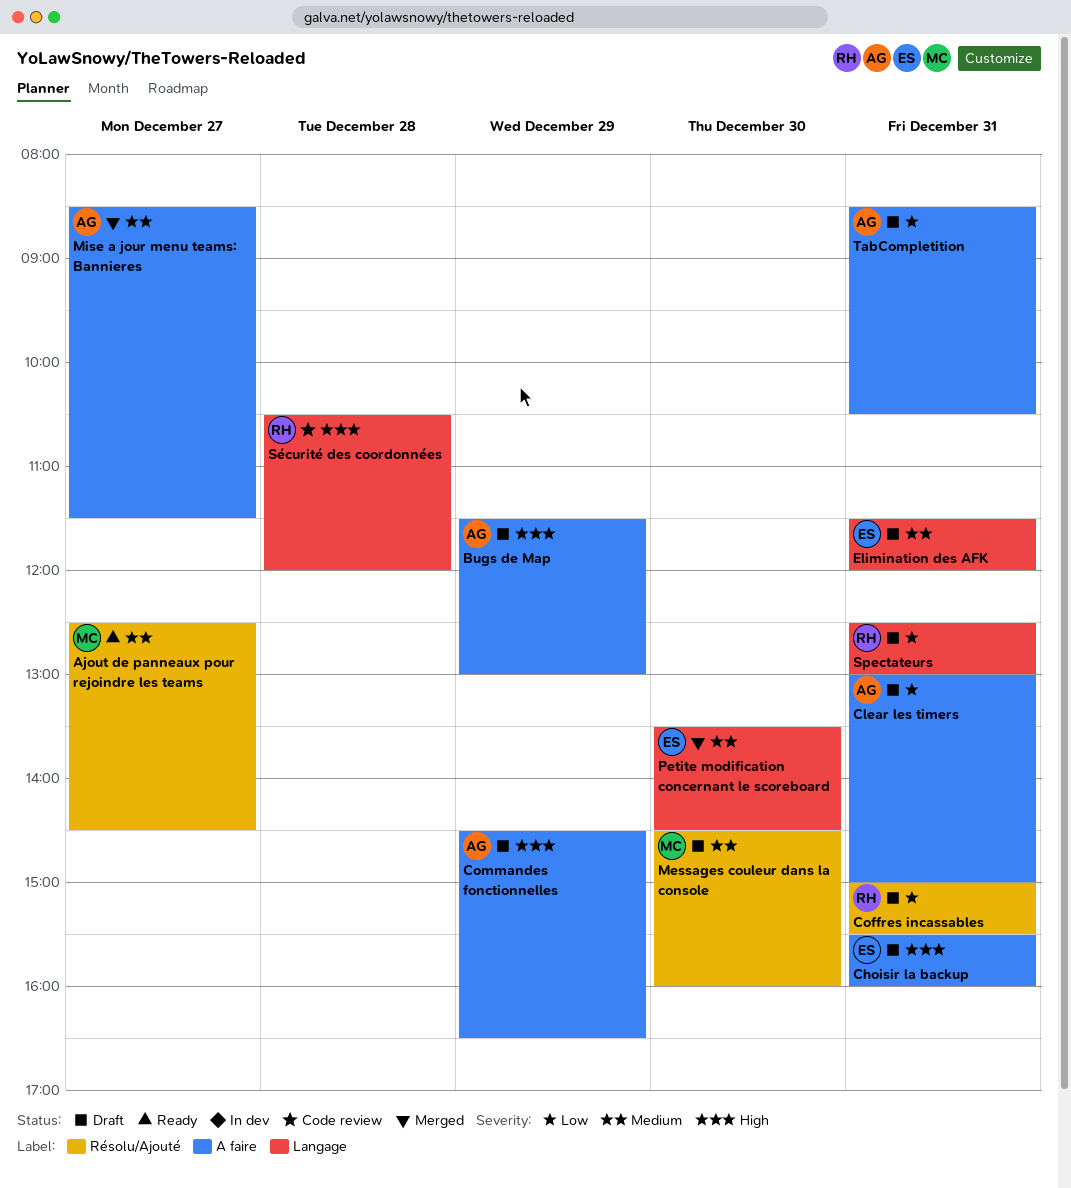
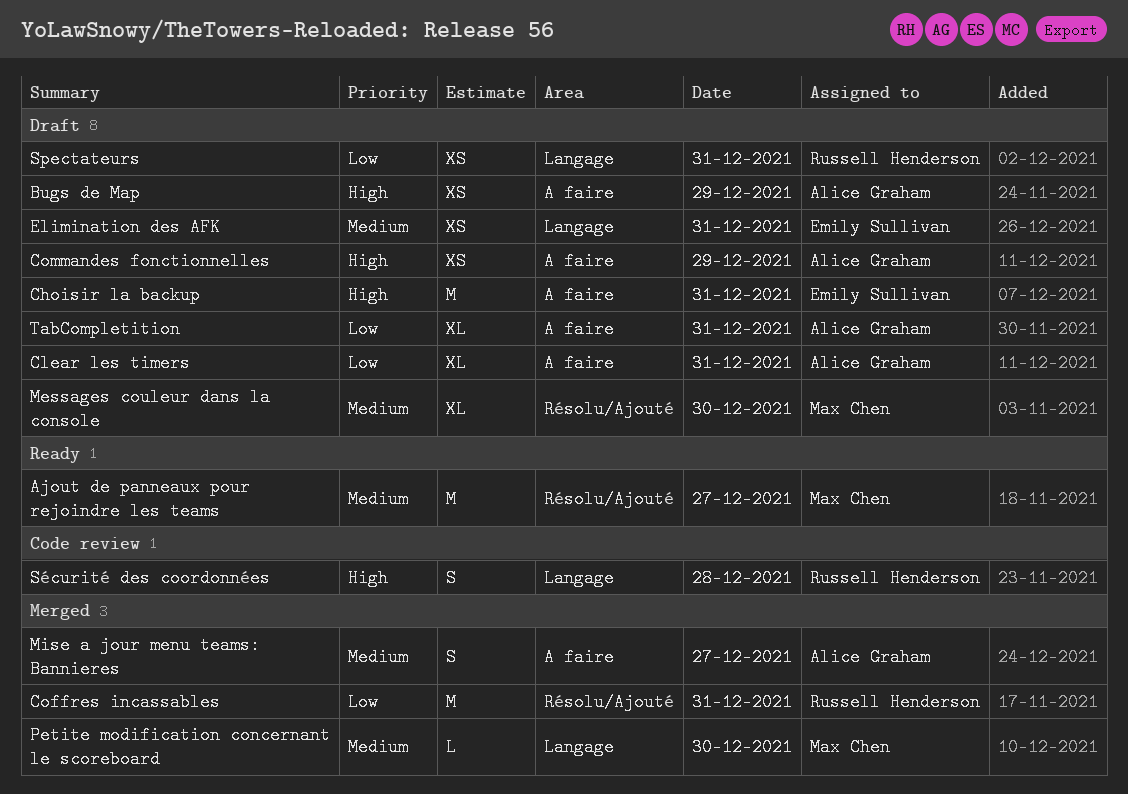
Coffres incassables, status: Draft -> Merged
Petite modification concernant le scoreboard, owner: Emily Sullivan -> Max Chen

